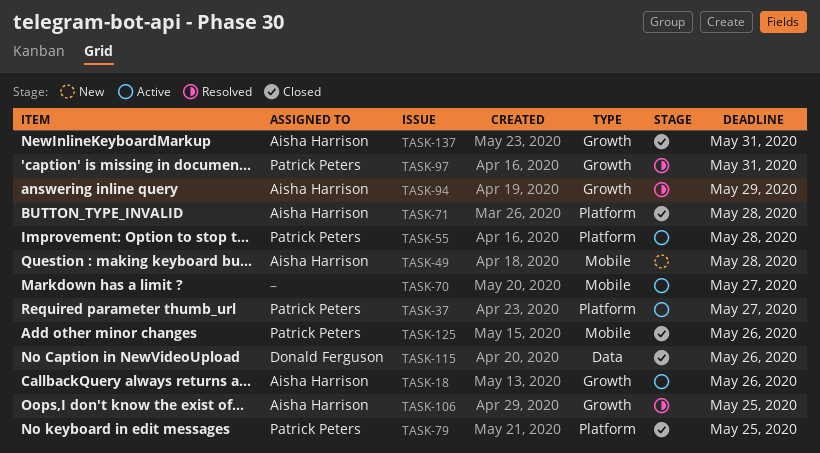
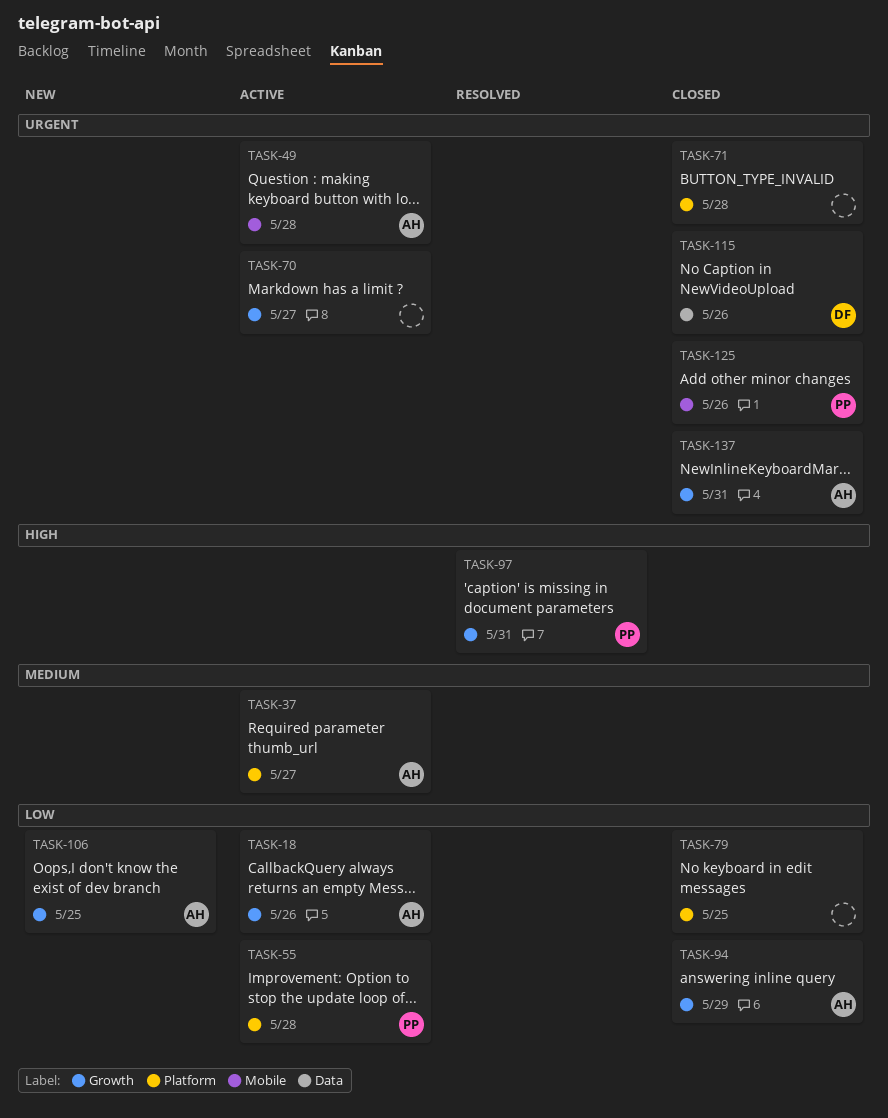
TASK-37, owner: Patrick Peters -> Aisha Harrison
TASK-49, status: New -> Active
TASK-70, label: Mobile -> Growth
TASK-71, owner: Aisha Harrison -> none
TASK-79, owner: Patrick Peters -> none
TASK-94, status: Resolved -> Closed
TASK-106, status: Resolved -> New

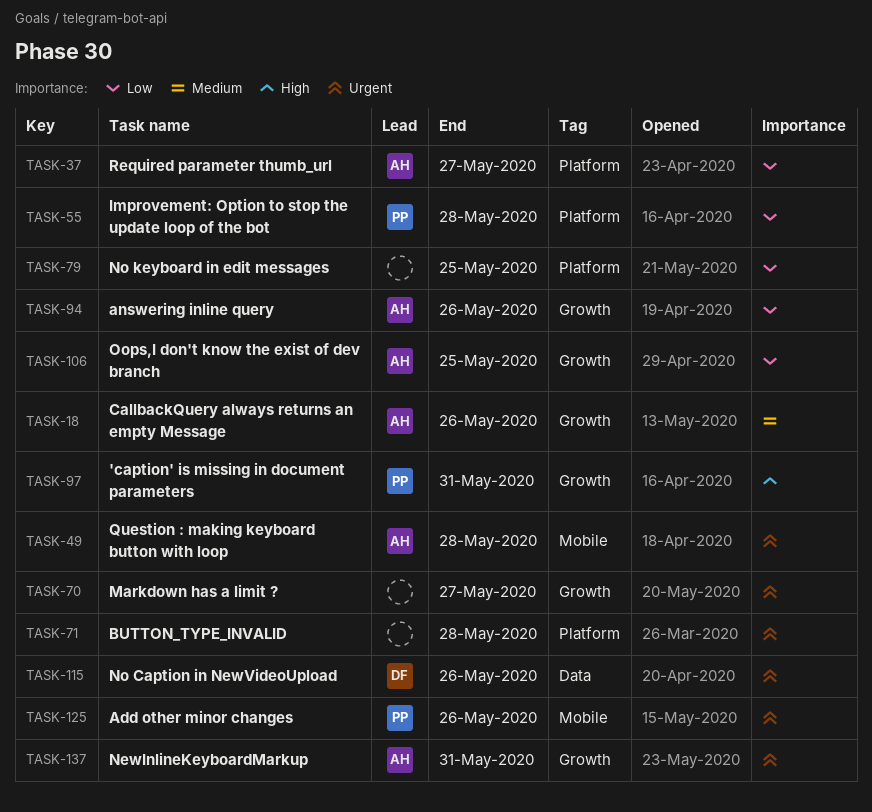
TASK-18, priority: Low -> Medium
TASK-37, priority: Medium -> Low
TASK-94, due: May 29 -> May 26

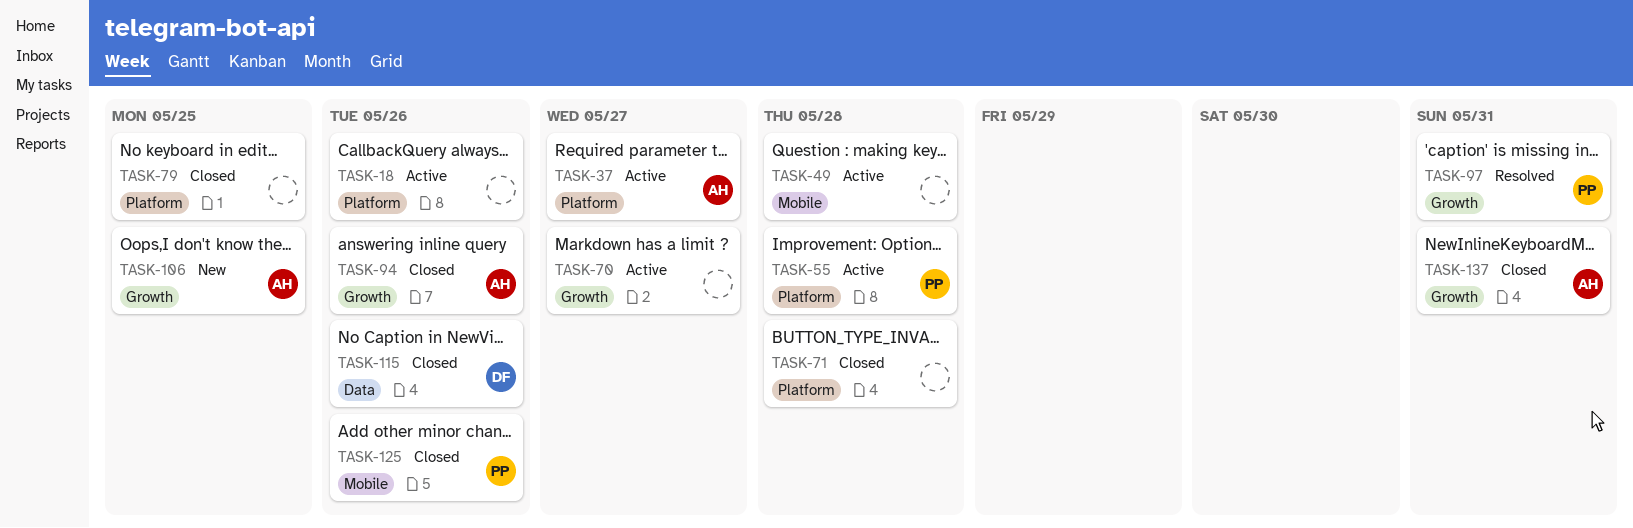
TASK-18, owner: AH -> none
TASK-18, label: Growth -> Platform
TASK-49, owner: AH -> none

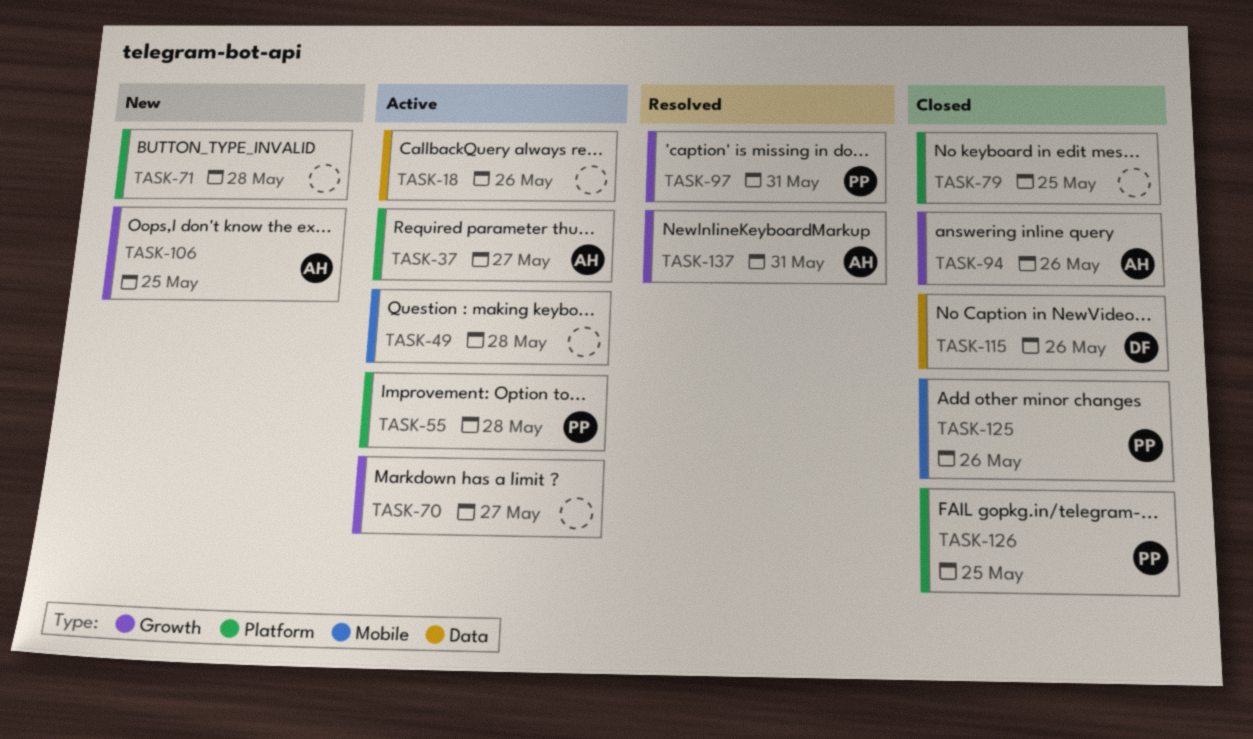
TASK-18, label: Platform -> Data
TASK-71, status: Closed -> New
TASK-126: none -> present
TASK-137, status: Closed -> Resolved

